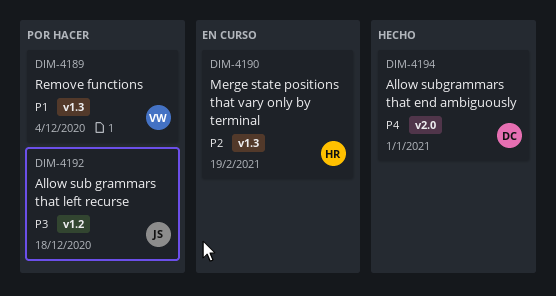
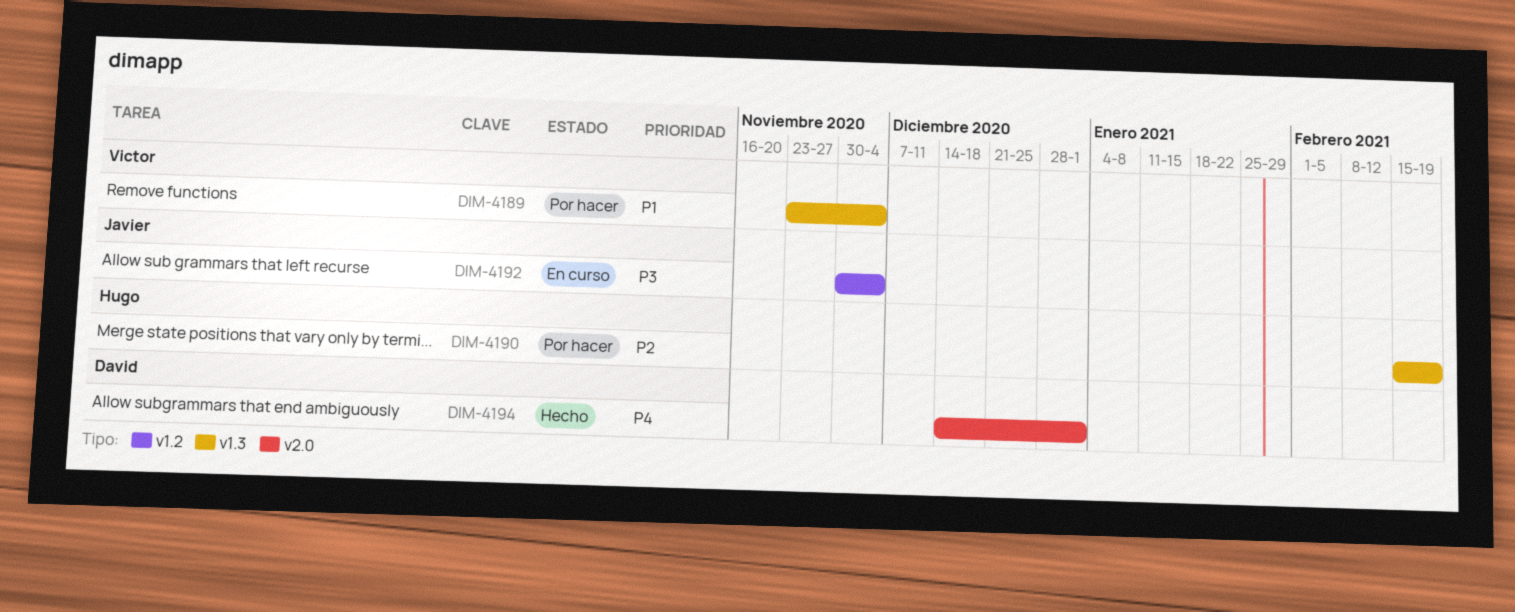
DIM-4190, status: En curso -> Por hacer
DIM-4192, status: Por hacer -> En curso
DIM-4192, due: Dec 18 -> Dec 4

